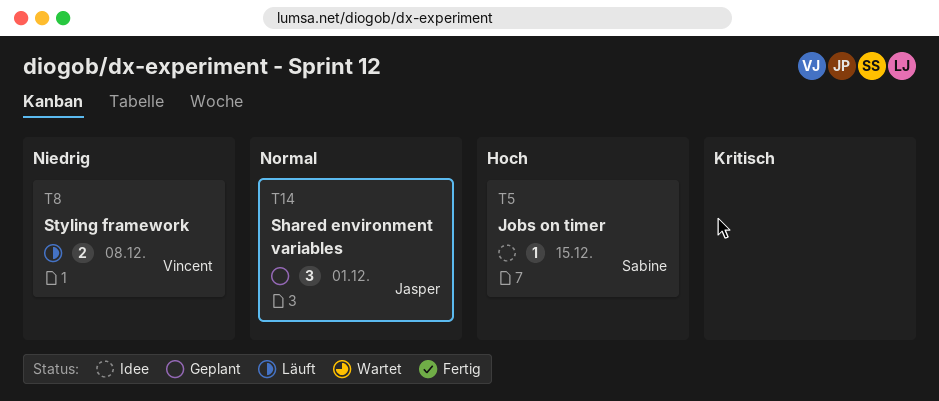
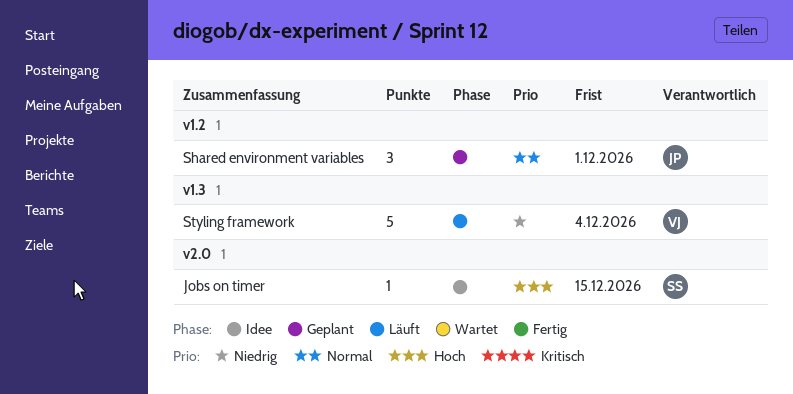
Styling framework, estimate: 2 -> 5
Styling framework, due: Dec 8 -> Dec 4

